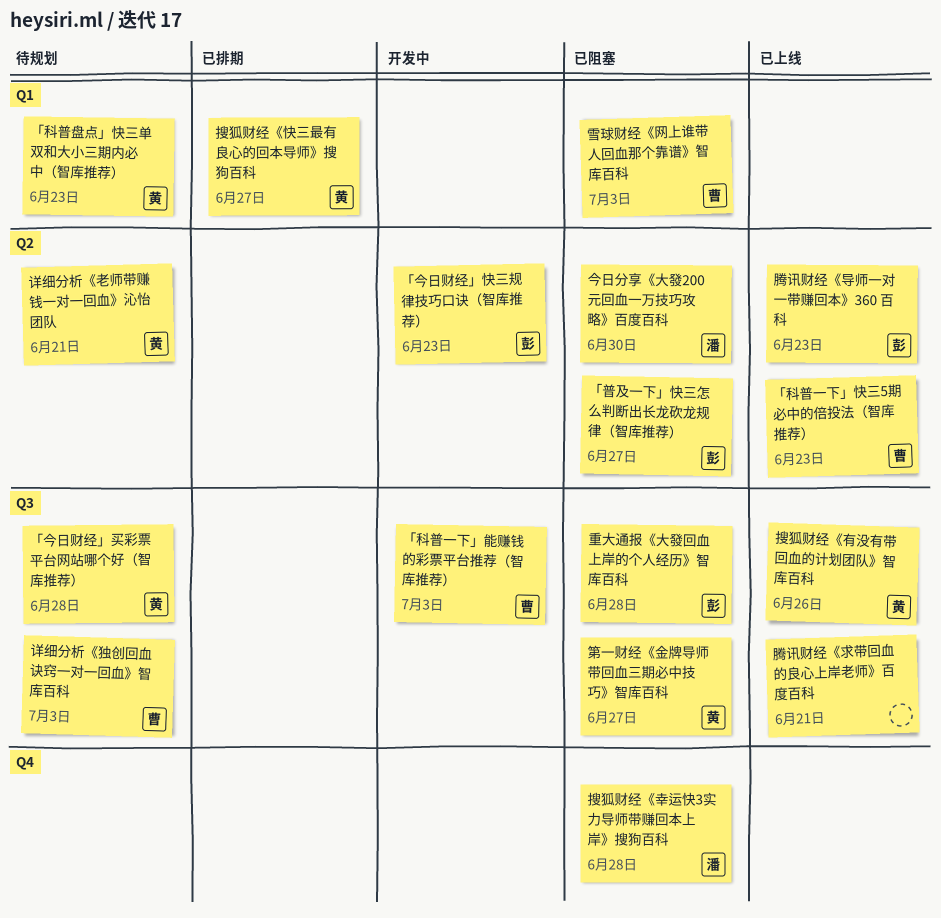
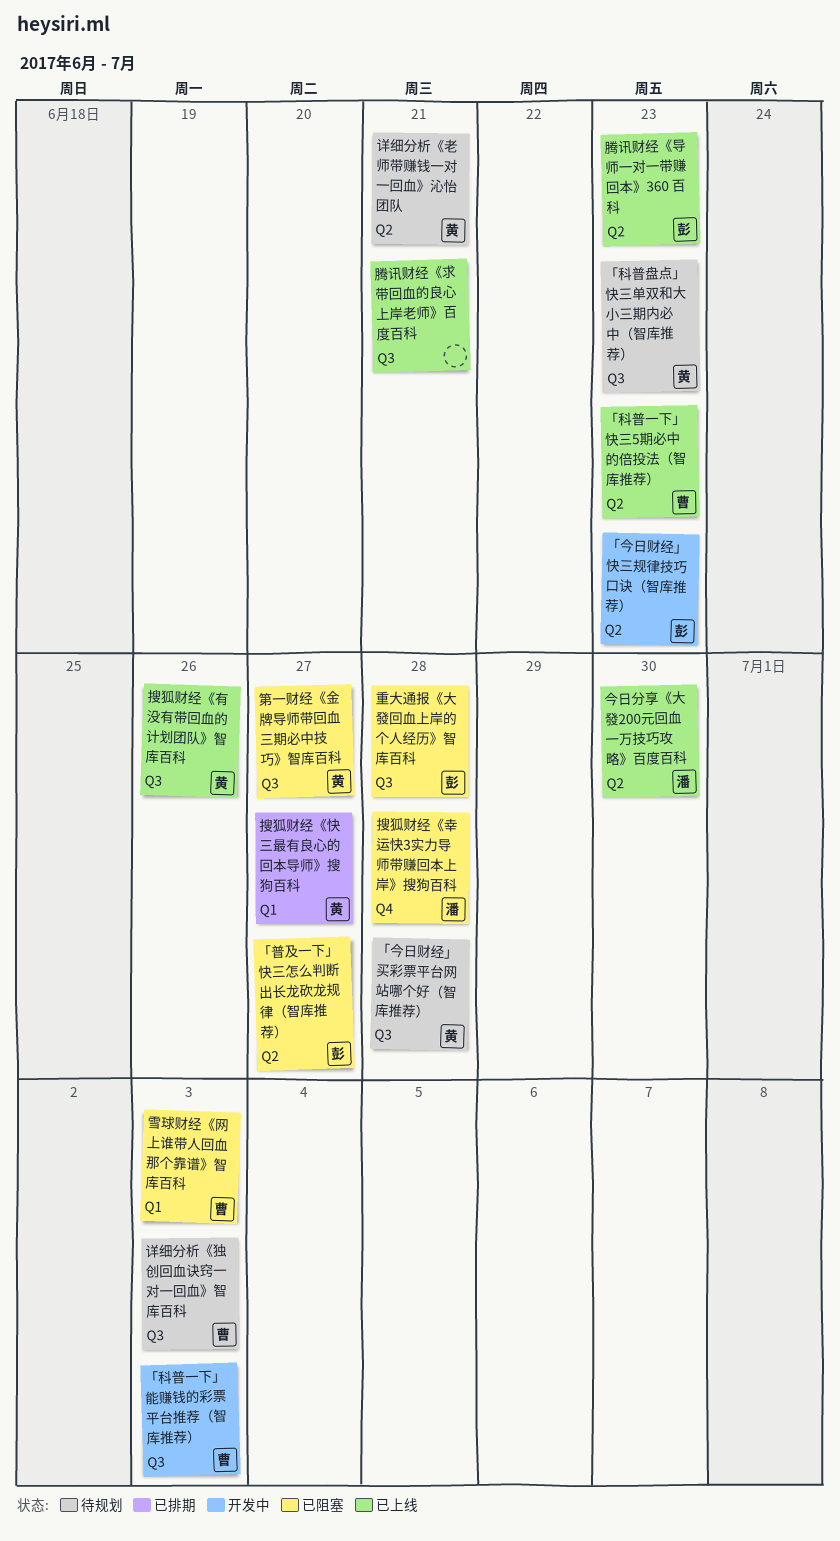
「科普盘点」快三单双和大小三期内必中（智库推荐）, label: Q1 -> Q3
今日分享《大發200元回血一万技巧攻略》百度百科, status: 已阻塞 -> 已上线

